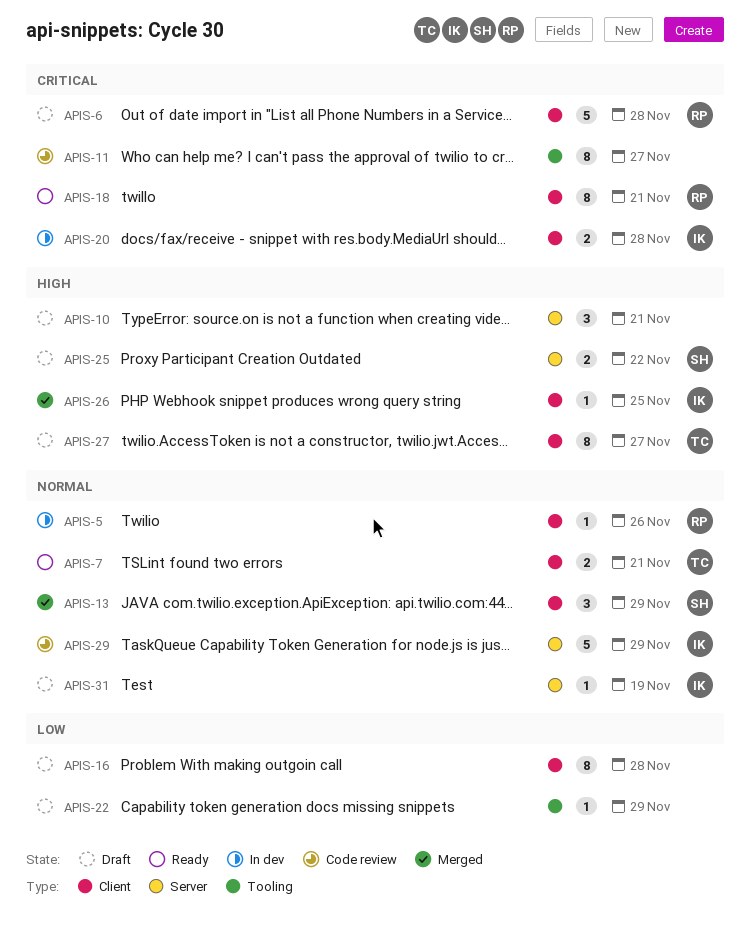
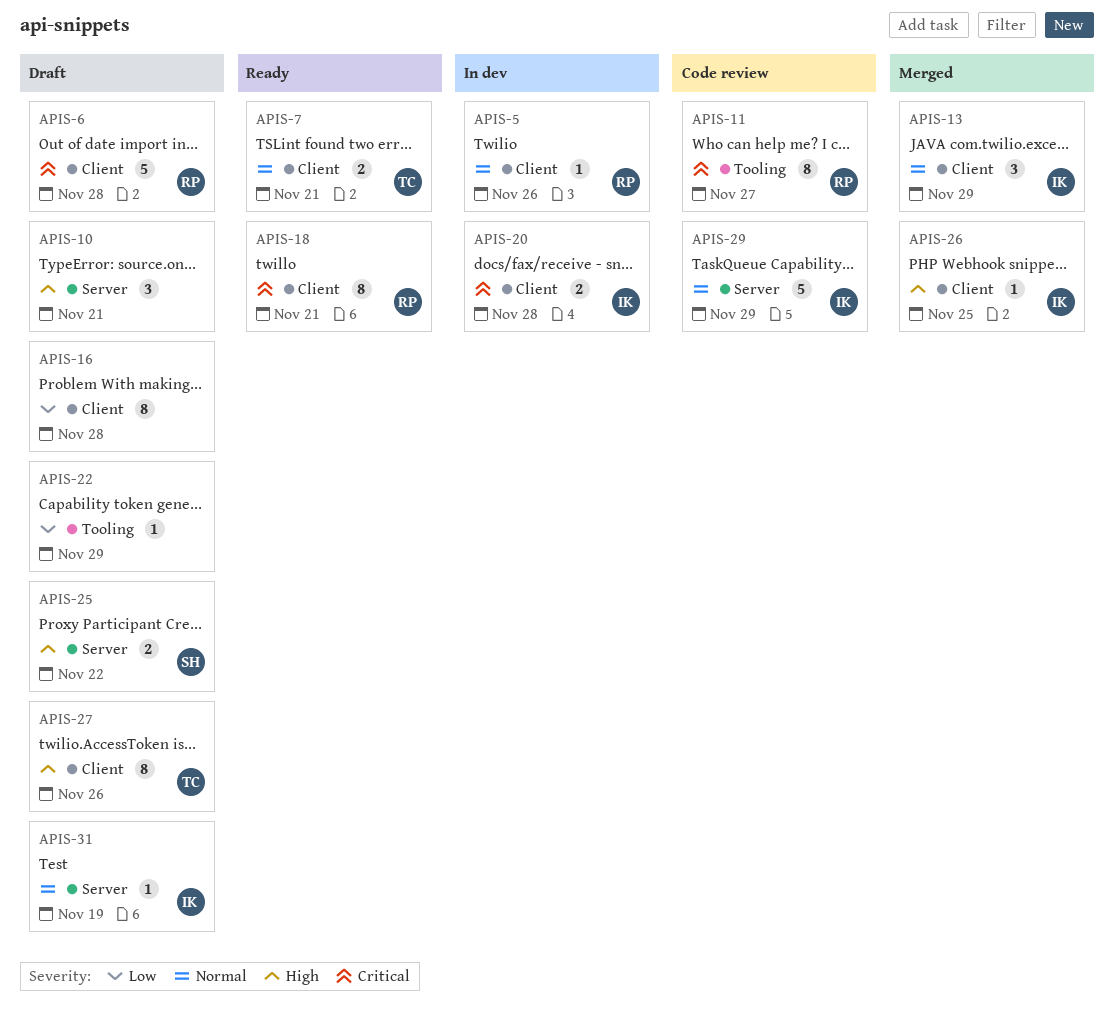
APIS-11, owner: none -> RP
APIS-13, owner: SH -> IK
APIS-27, due: Nov 27 -> Nov 26

